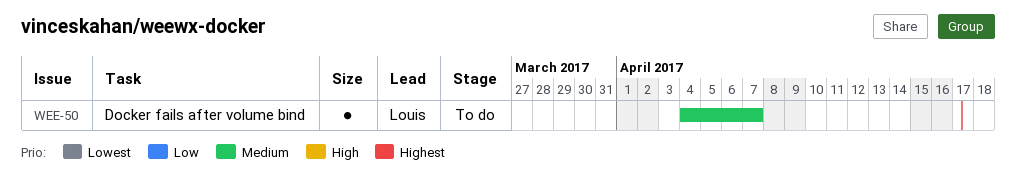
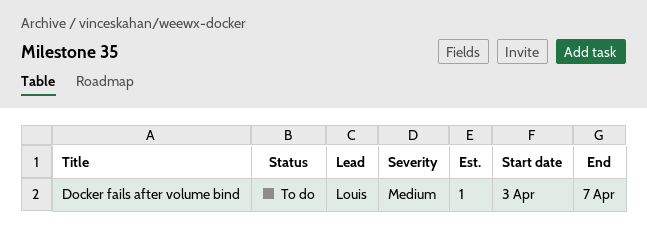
Docker fails after volume bind, start: Apr 4 -> Apr 3

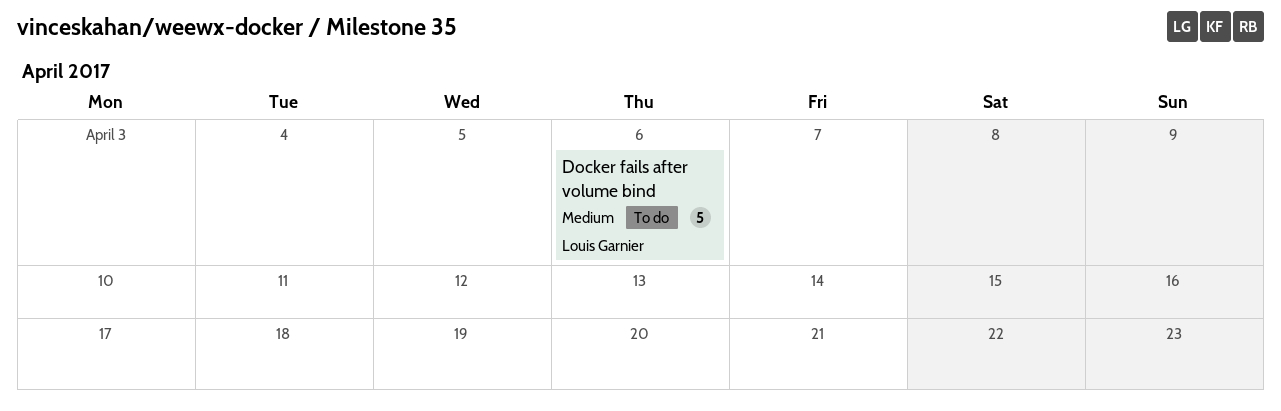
Docker fails after volume bind, estimate: 1 -> 5
Docker fails after volume bind, due: Apr 7 -> Apr 6

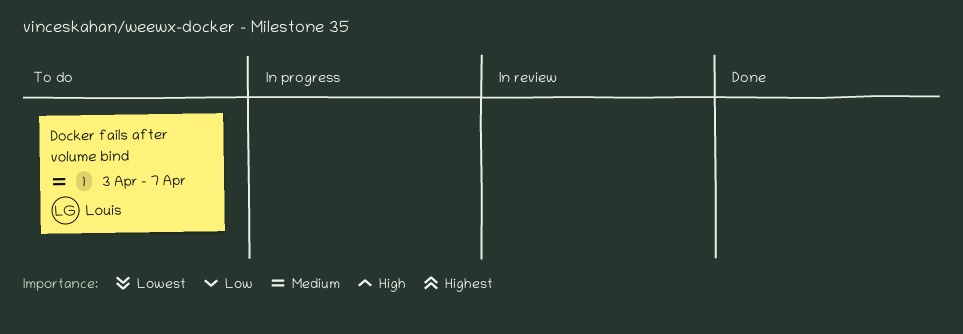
Docker fails after volume bind, estimate: 5 -> 1
Docker fails after volume bind, due: Apr 6 -> Apr 7

